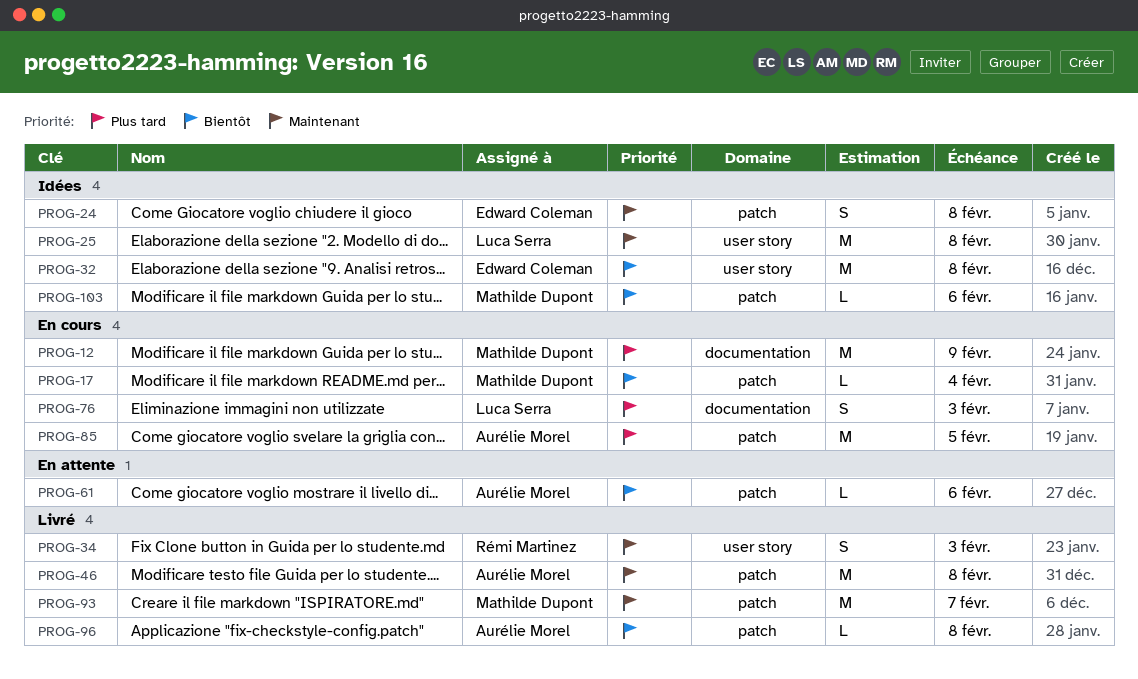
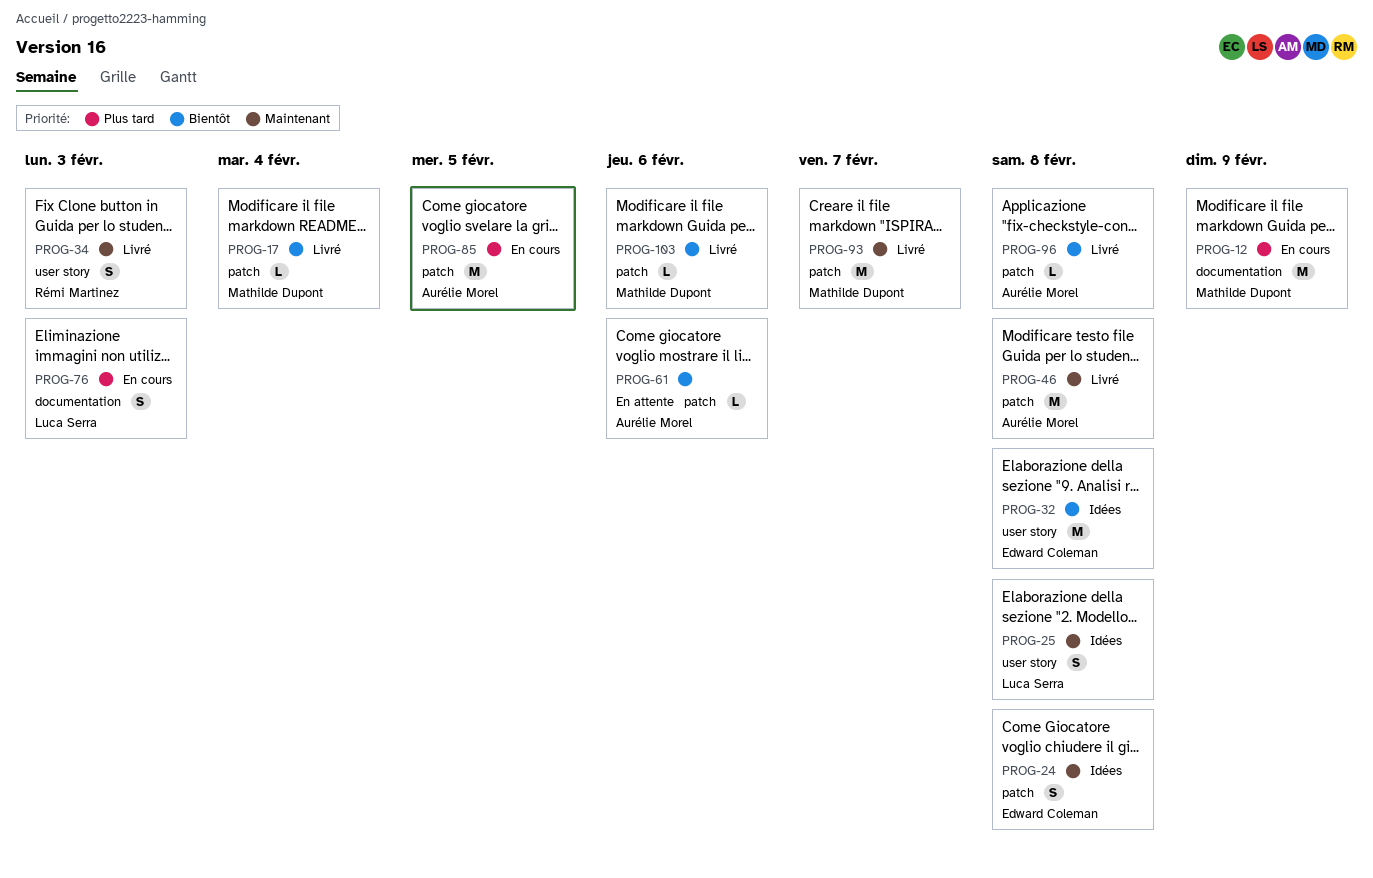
PROG-17, status: En cours -> Livré
PROG-25, estimate: M -> S
PROG-103, status: Idées -> Livré

